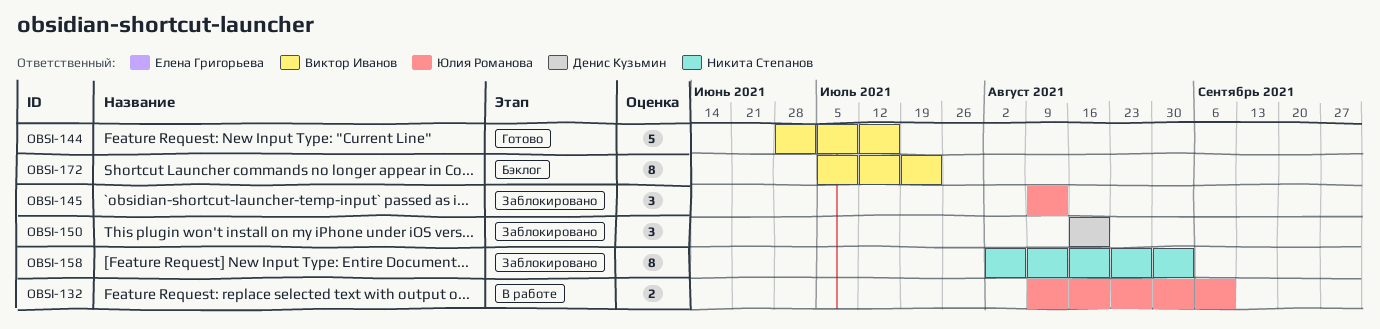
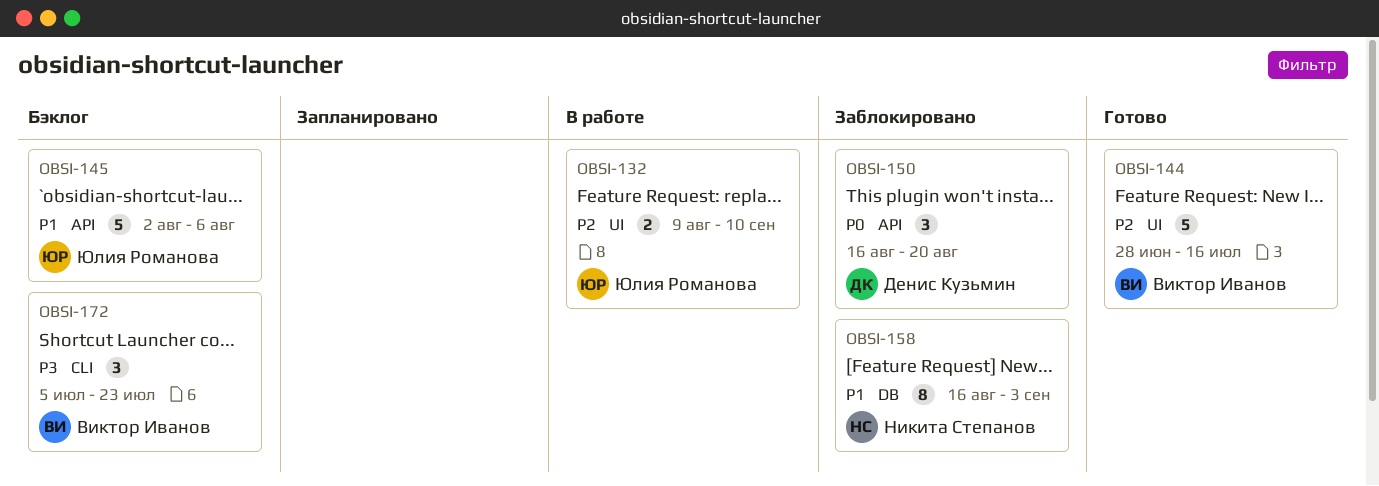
OBSI-145, status: Заблокировано -> Бэклог
OBSI-145, estimate: 3 -> 5
OBSI-145, start: Aug 9 -> Aug 2
OBSI-145, due: Aug 13 -> Aug 6
OBSI-158, start: Aug 2 -> Aug 16
OBSI-172, estimate: 8 -> 3

